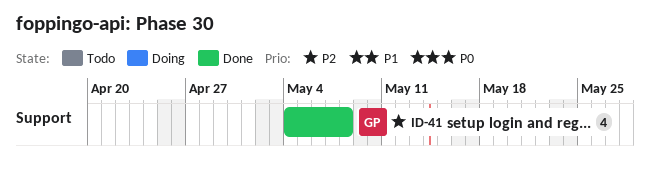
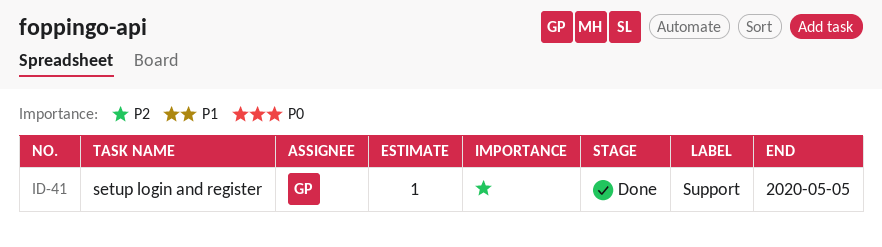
ID-41, estimate: 4 -> 1
ID-41, due: May 8 -> May 5

